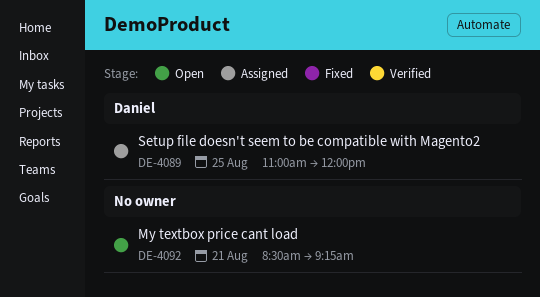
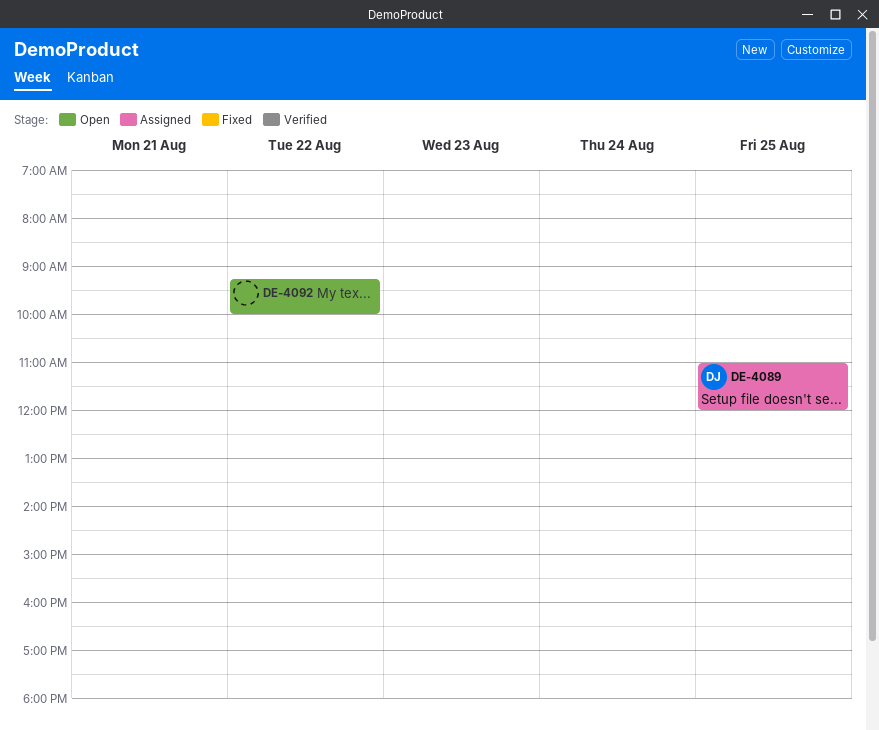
DE-4092, day: Aug 21 -> Aug 22
DE-4092, begins: 08:30 -> 09:15
DE-4092, ends: 09:15 -> 10:00

